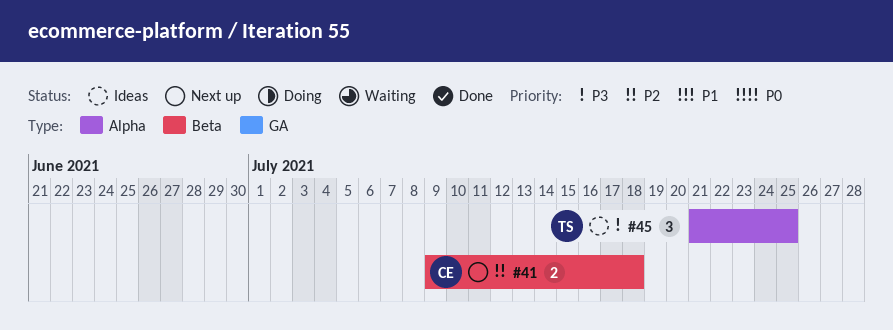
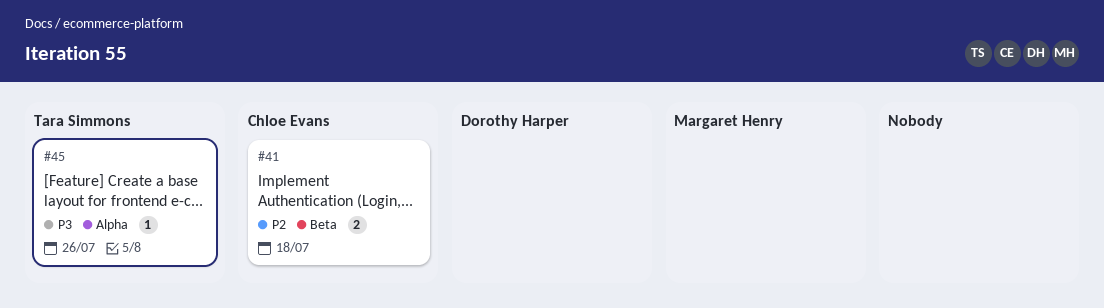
#45, estimate: 3 -> 1
#45, due: Jul 25 -> Jul 26

